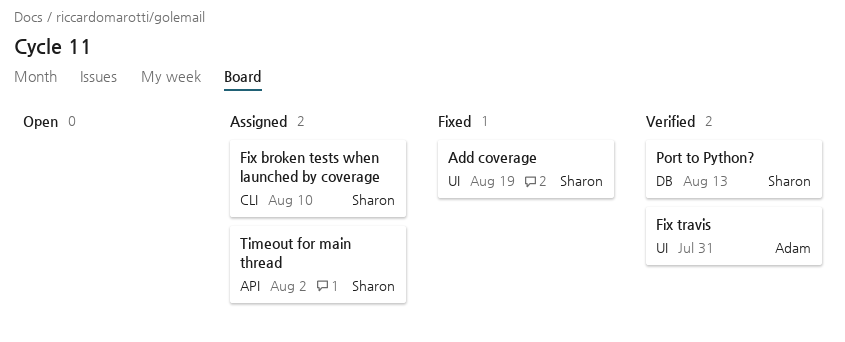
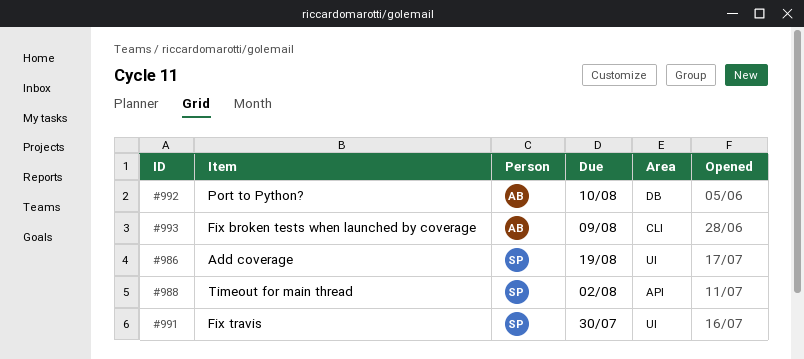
Fix broken tests when launched by coverage, owner: Sharon -> Adam
Fix broken tests when launched by coverage, due: Aug 10 -> Aug 9
Fix travis, owner: Adam -> Sharon
Fix travis, due: Jul 31 -> Jul 30
Port to Python?, owner: Sharon -> Adam
Port to Python?, due: Aug 13 -> Aug 10

